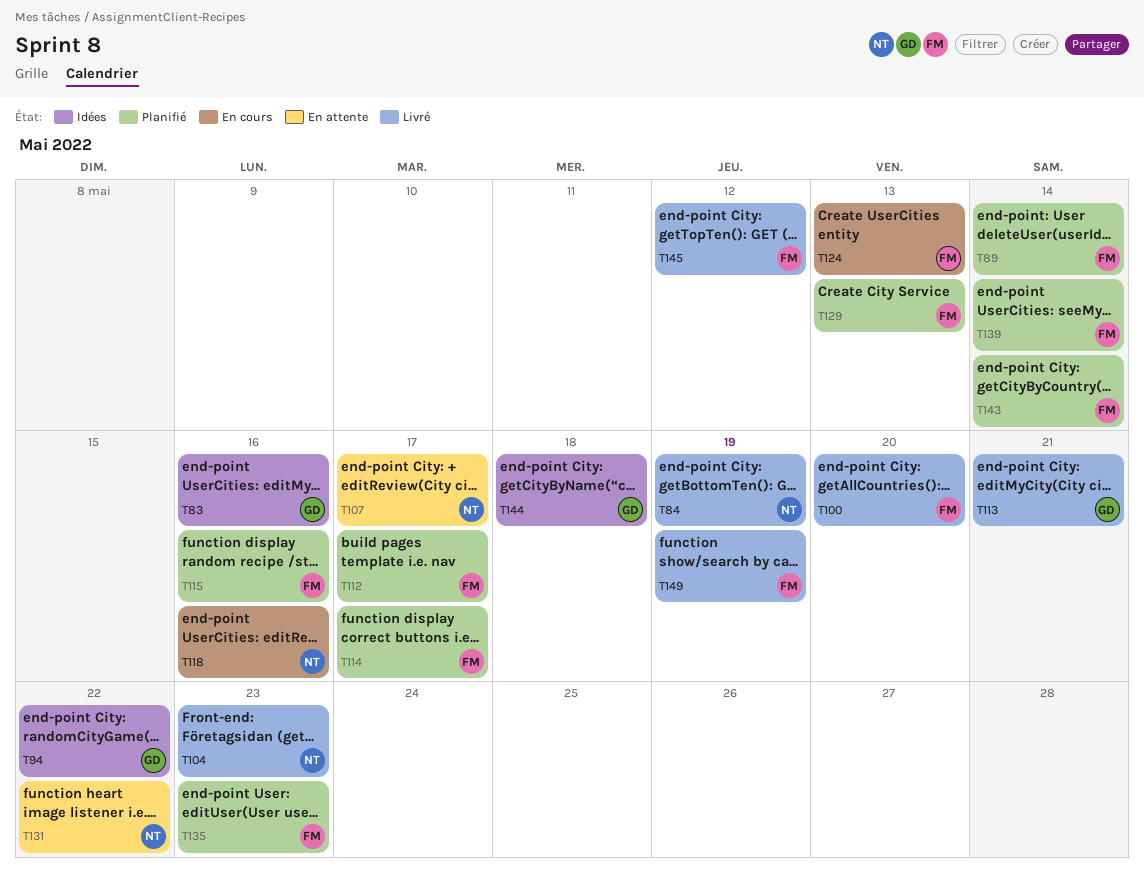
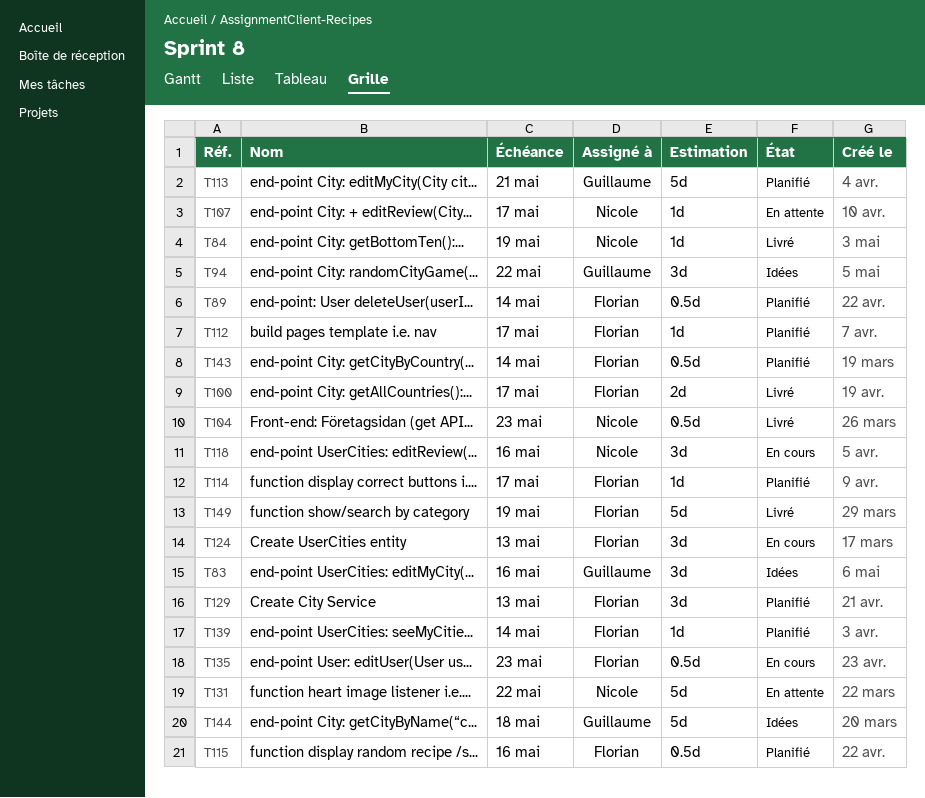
T100, due: May 20 -> May 17
T113, status: Livré -> Planifié
T135, status: Planifié -> En cours
T145: present -> none

